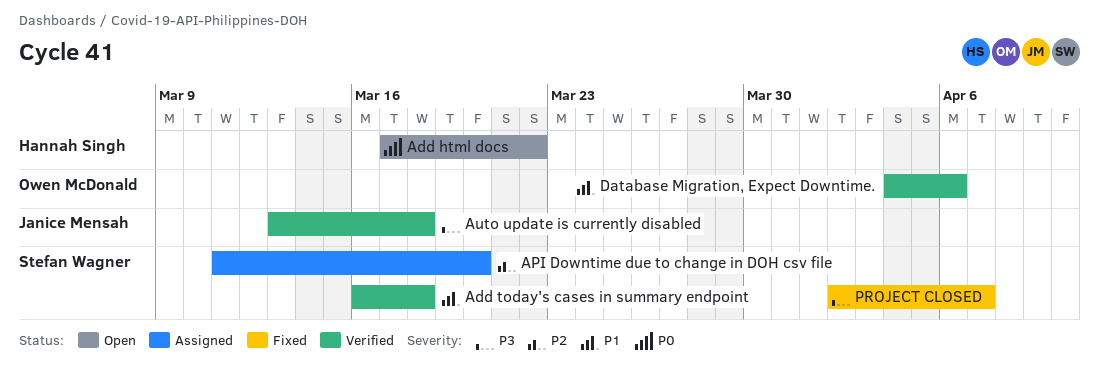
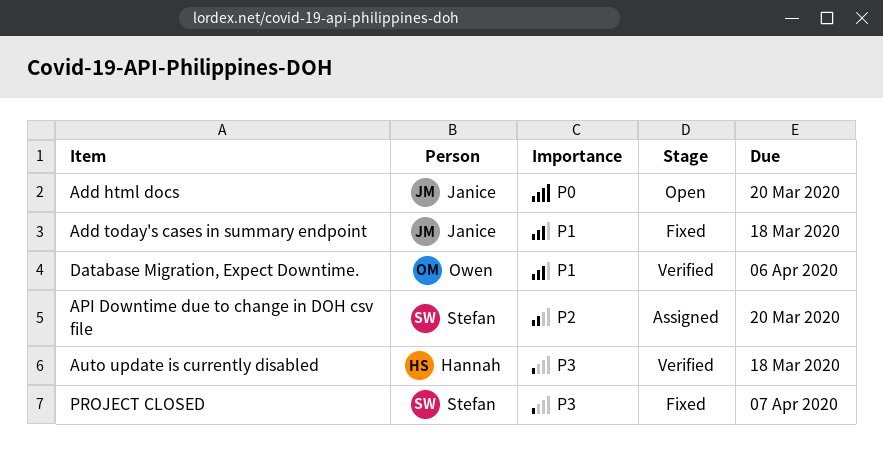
Add html docs, owner: Hannah Singh -> Janice Mensah
Add html docs, due: Mar 22 -> Mar 20
Add today's cases in summary endpoint, status: Verified -> Fixed
Add today's cases in summary endpoint, owner: Stefan Wagner -> Janice Mensah
Auto update is currently disabled, owner: Janice Mensah -> Hannah Singh

